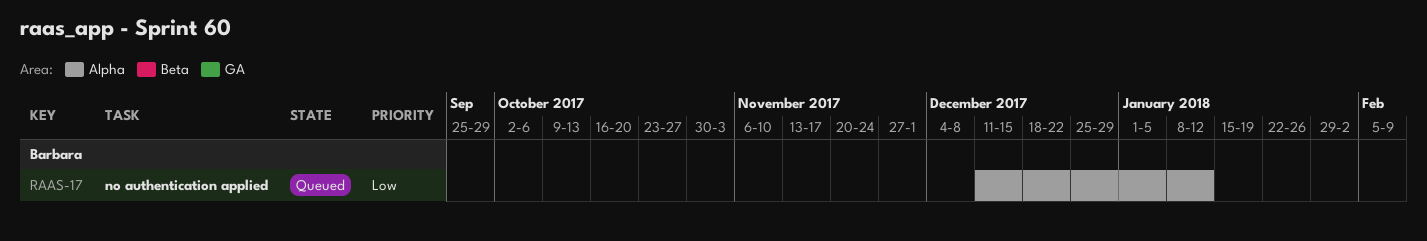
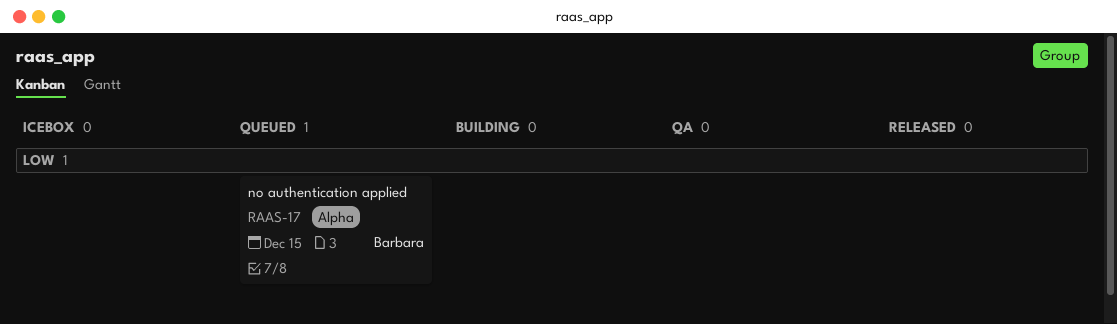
RAAS-17, due: Jan 12 -> Dec 15

